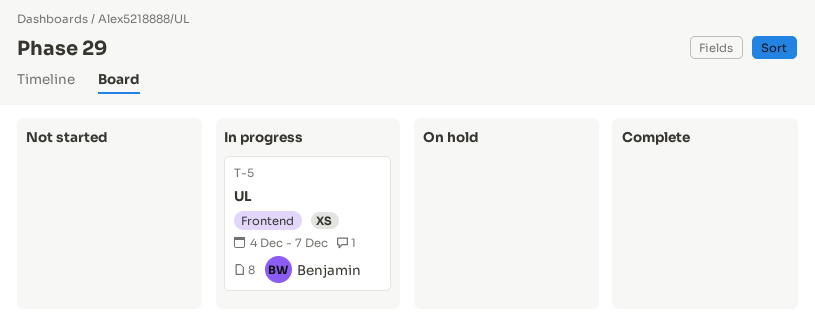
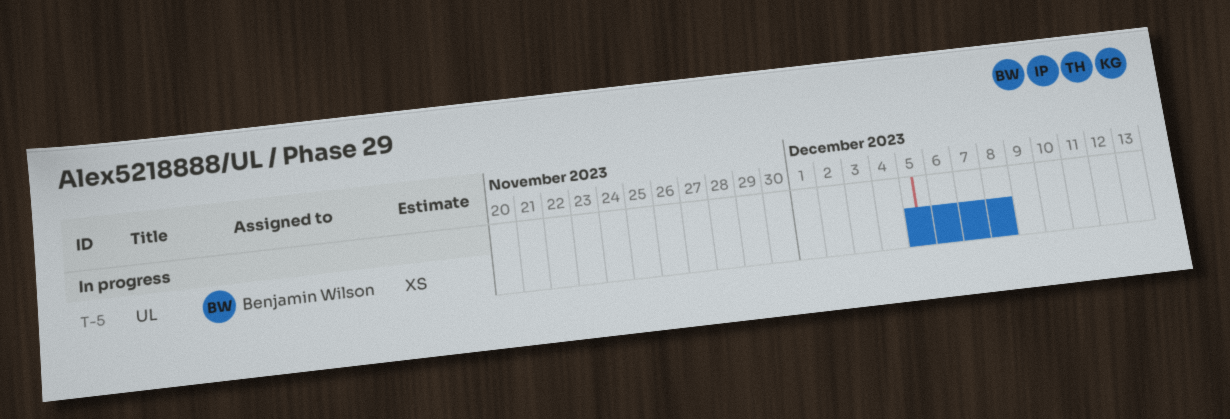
T-5, start: Dec 4 -> Dec 5
T-5, due: Dec 7 -> Dec 8

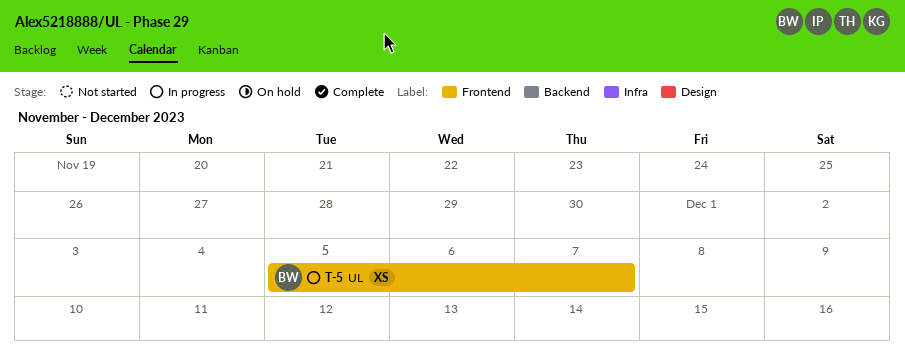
T-5, due: Dec 8 -> Dec 7

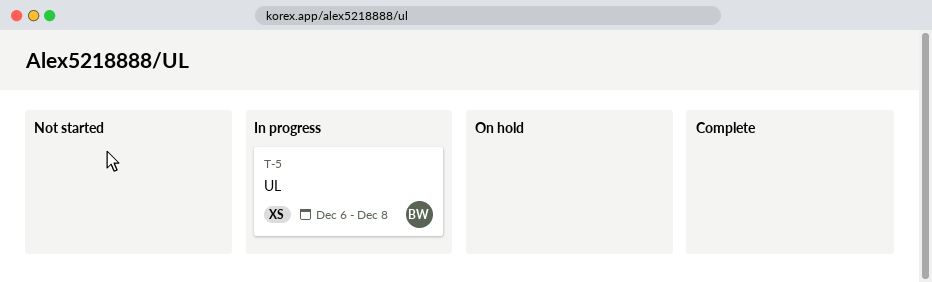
T-5, start: Dec 5 -> Dec 6
T-5, due: Dec 7 -> Dec 8

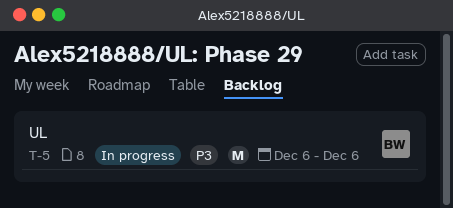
T-5, estimate: XS -> M
T-5, due: Dec 8 -> Dec 6

